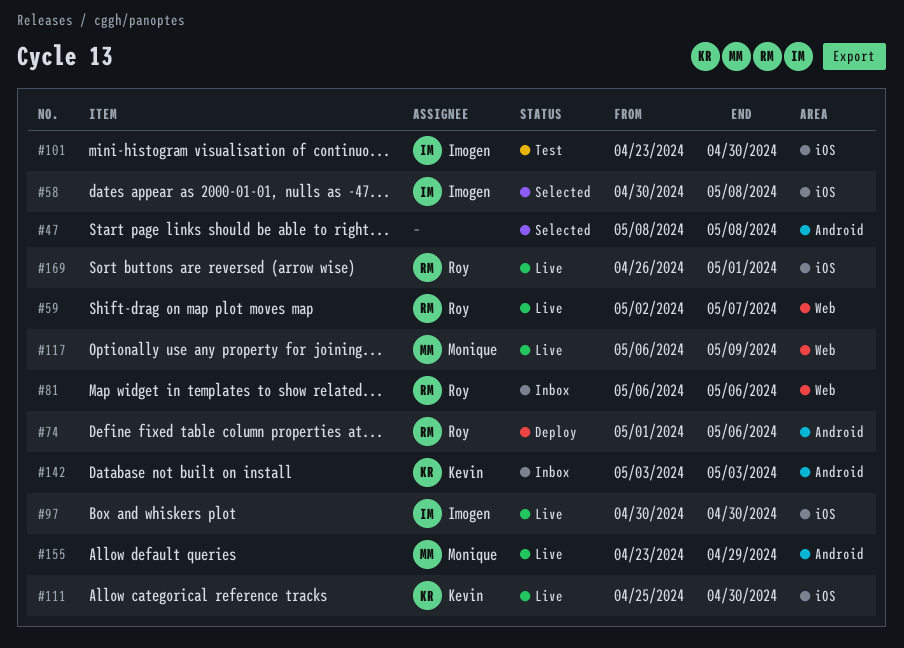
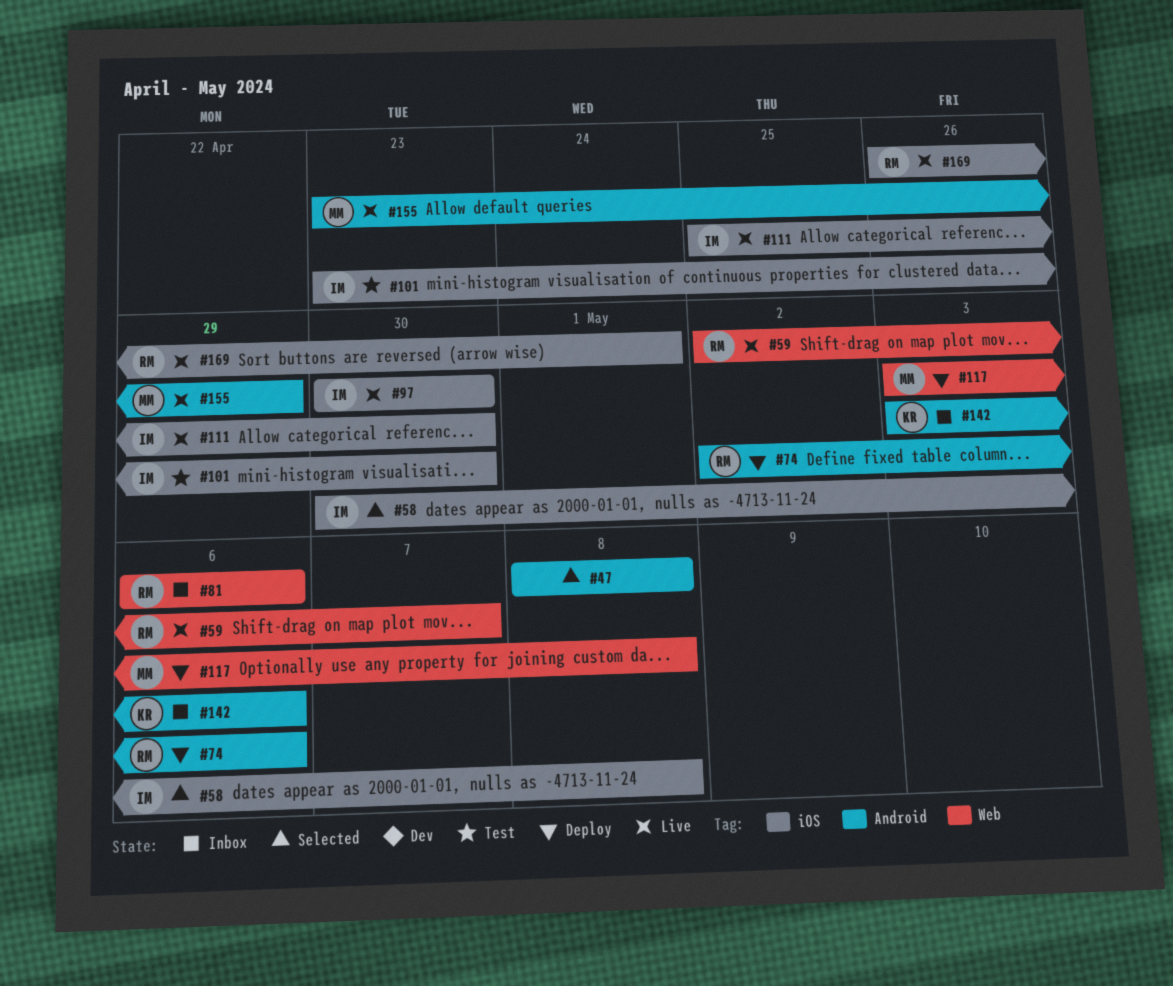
#74, start: May 1 -> May 2
#111, owner: Kevin -> Imogen
#117, status: Live -> Deploy
#117, start: May 6 -> May 3
#117, due: May 9 -> May 8
#142, due: May 3 -> May 6

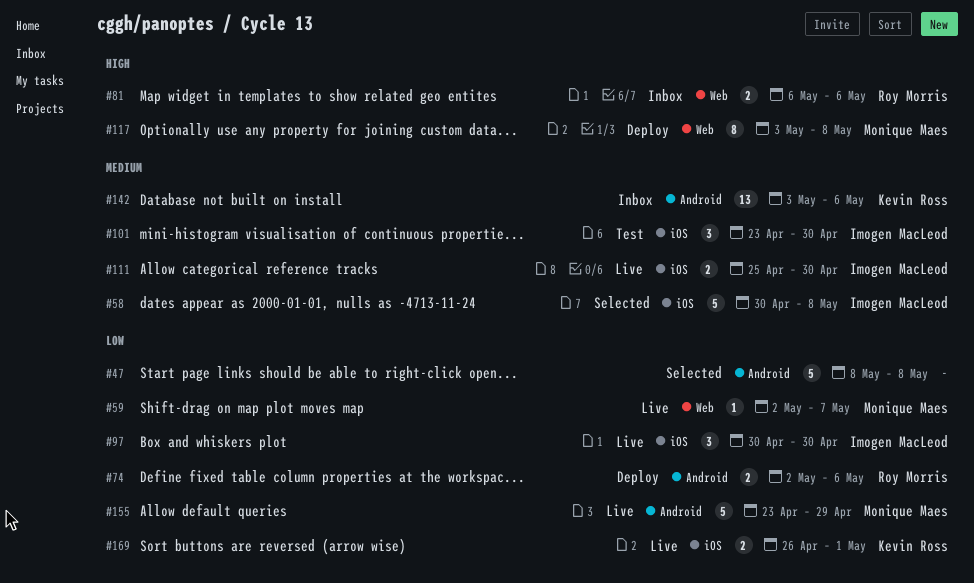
#59, owner: Roy Morris -> Monique Maes
#169, owner: Roy Morris -> Kevin Ross

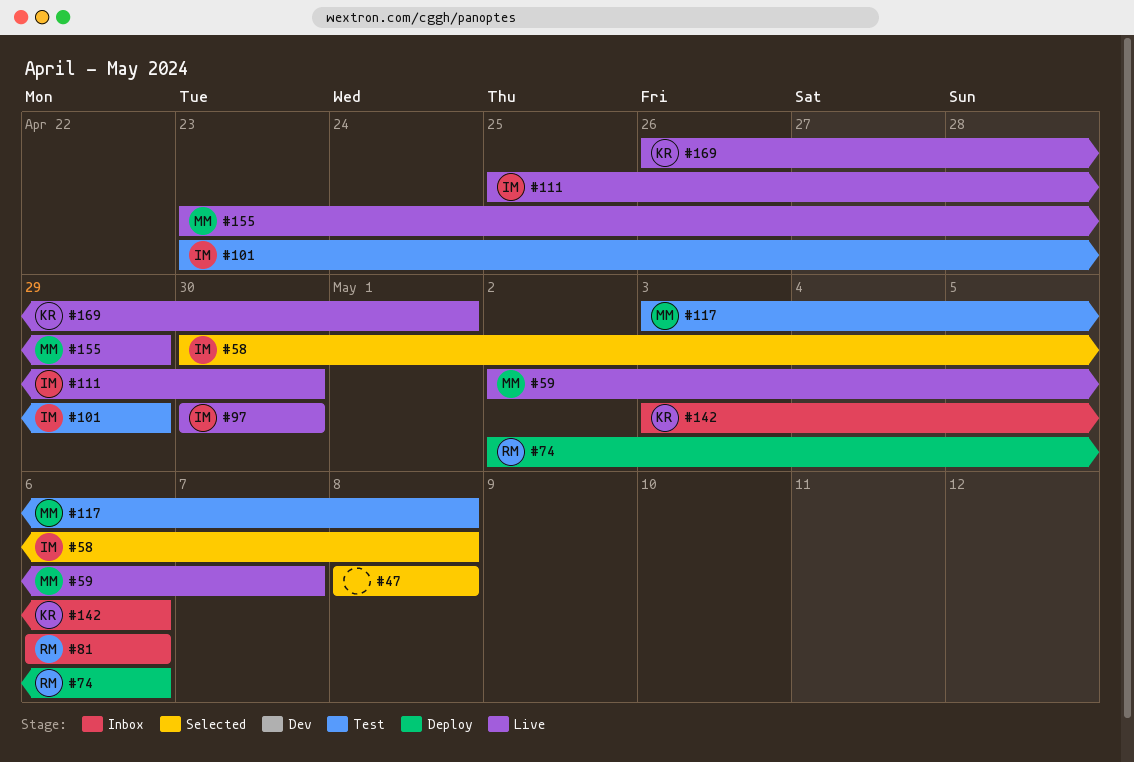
#101, due: Apr 30 -> Apr 29
#117, status: Deploy -> Test

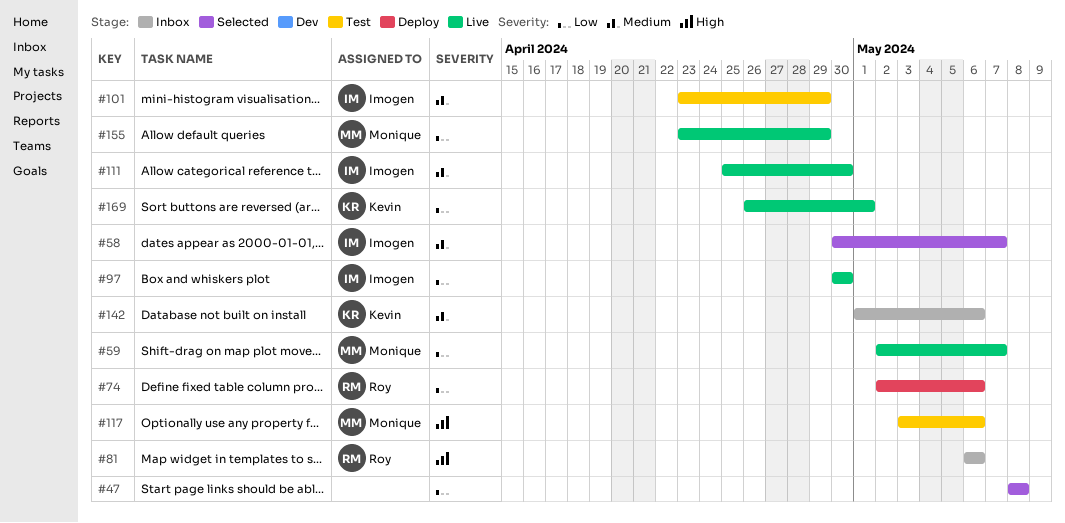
#58, due: May 8 -> May 7
#117, due: May 8 -> May 6
#142, start: May 3 -> May 1

